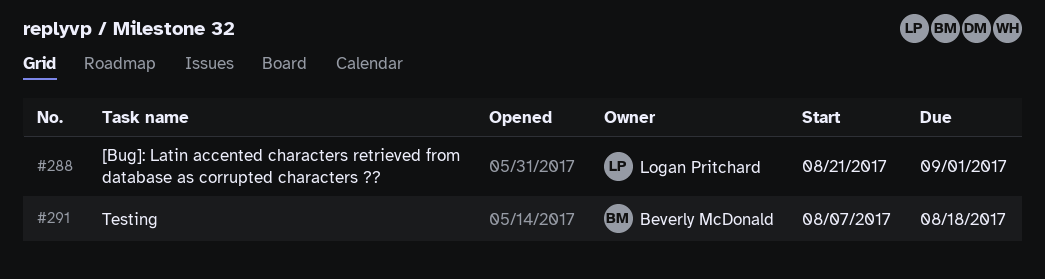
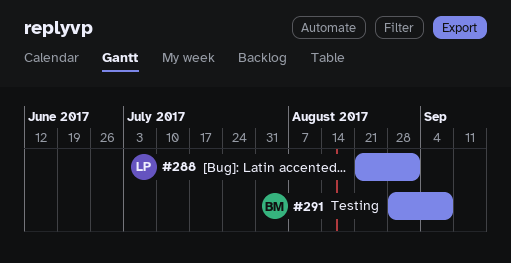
#291, start: Aug 7 -> Aug 28
#291, due: Aug 18 -> Sep 8

